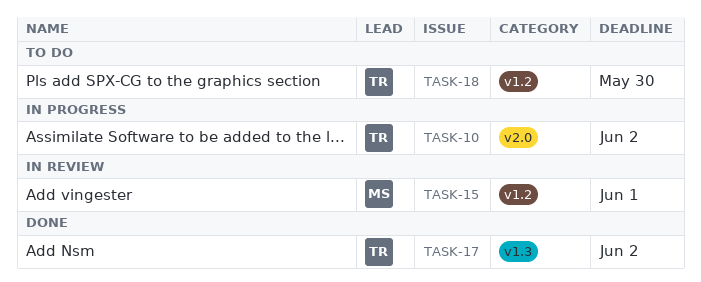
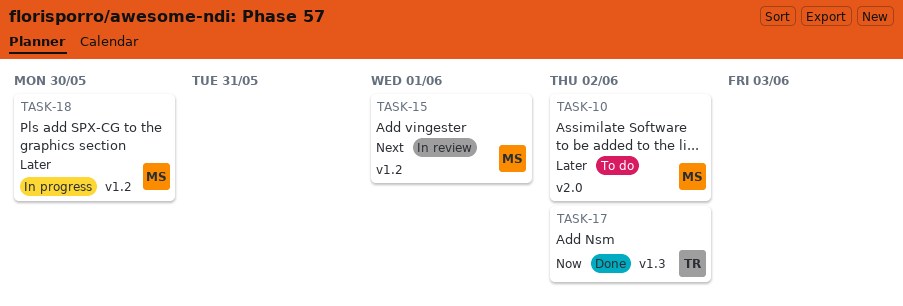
TASK-10, status: In progress -> To do
TASK-10, owner: TR -> MS
TASK-18, status: To do -> In progress
TASK-18, owner: TR -> MS

